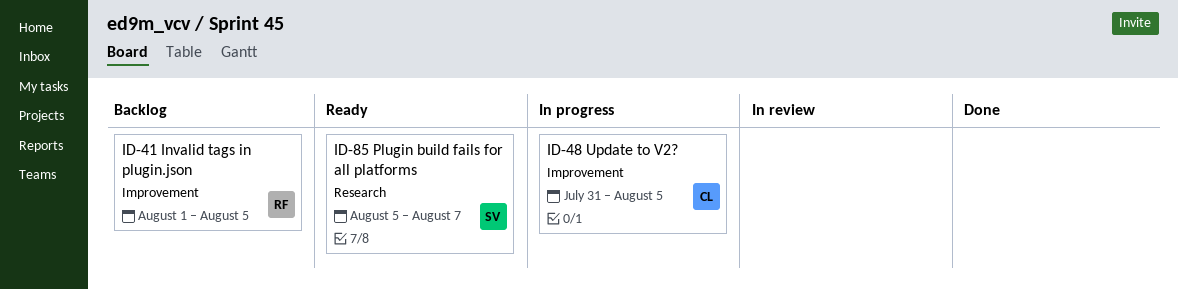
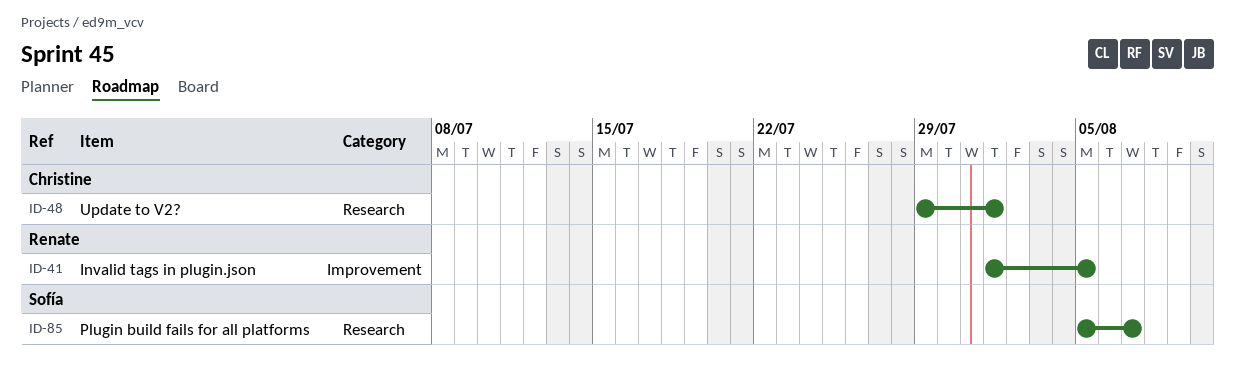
ID-48, label: Improvement -> Research
ID-48, start: Jul 31 -> Jul 29
ID-48, due: Aug 5 -> Aug 1

